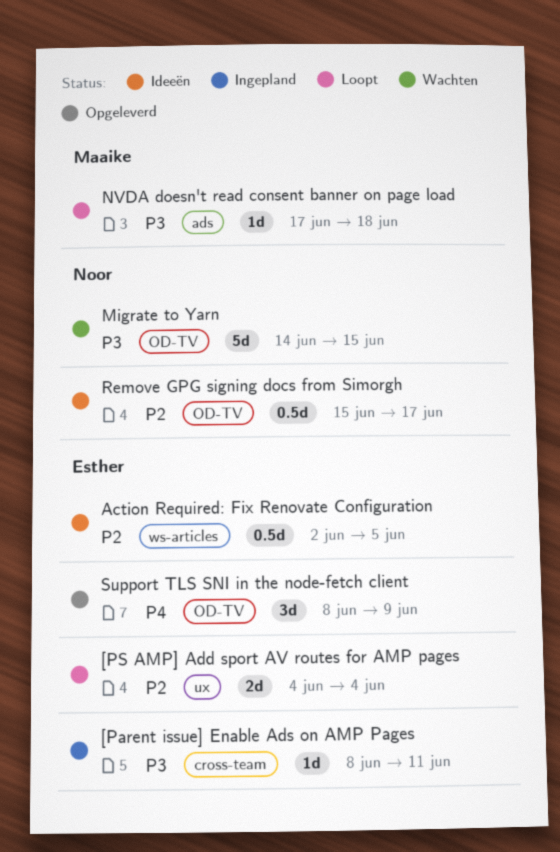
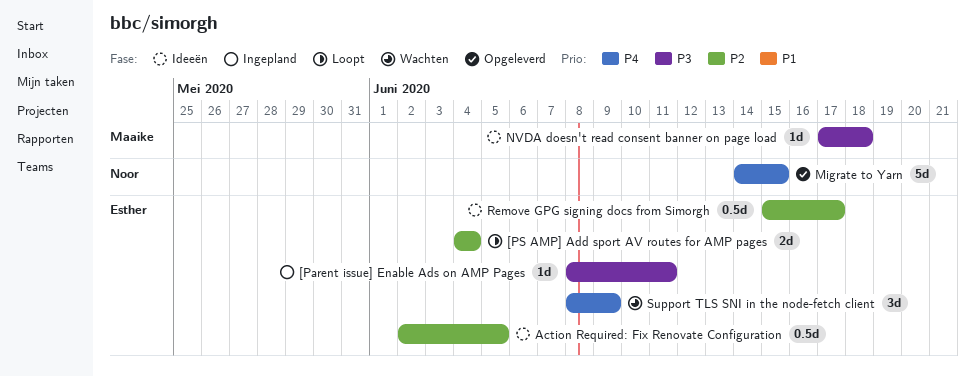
Migrate to Yarn, status: Wachten -> Opgeleverd
Migrate to Yarn, priority: P3 -> P4
NVDA doesn't read consent banner on page load, status: Loopt -> Ideeën
Remove GPG signing docs from Simorgh, owner: Noor -> Esther
Support TLS SNI in the node-fetch client, status: Opgeleverd -> Wachten

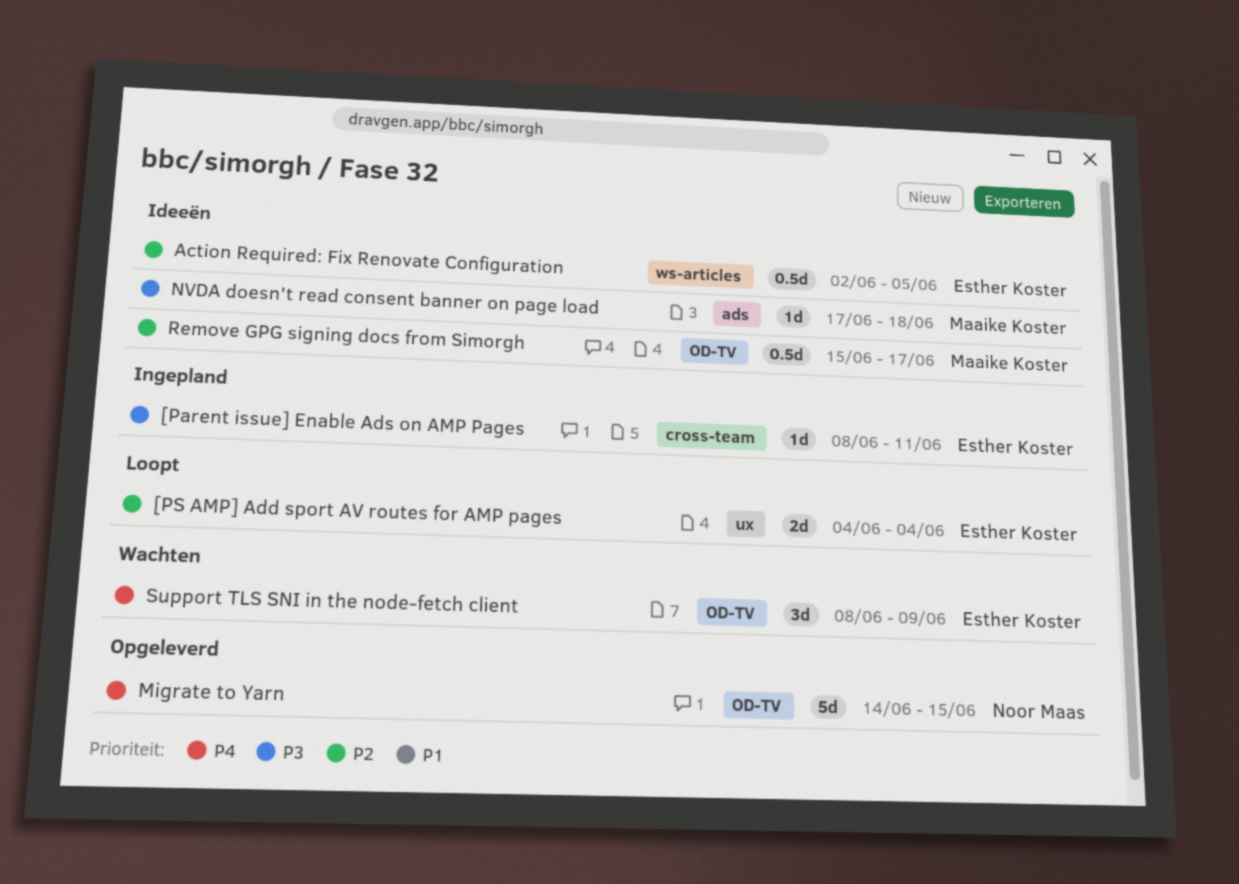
Remove GPG signing docs from Simorgh, owner: Esther Koster -> Maaike Koster

